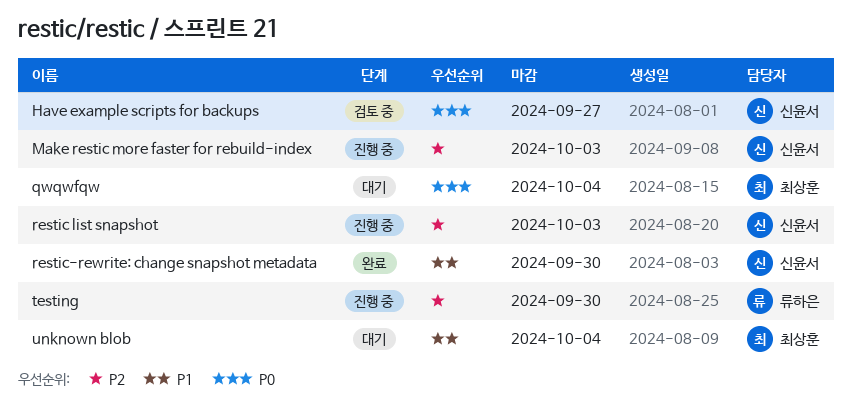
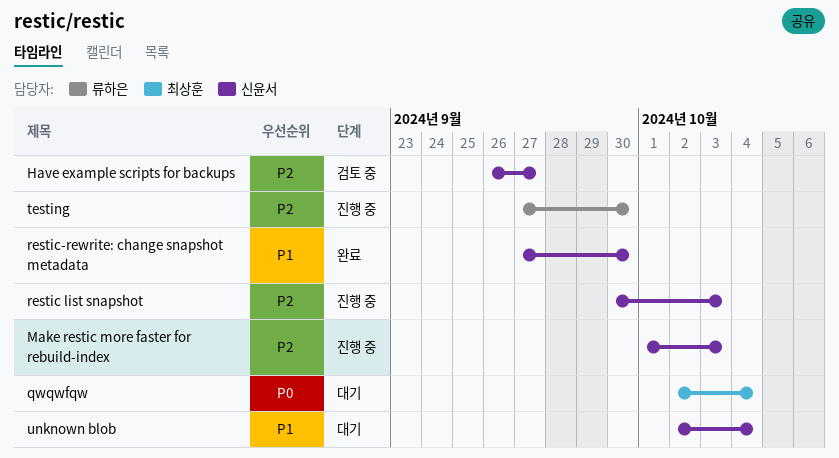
Have example scripts for backups, priority: P0 -> P2
unknown blob, owner: 최상훈 -> 신윤서

